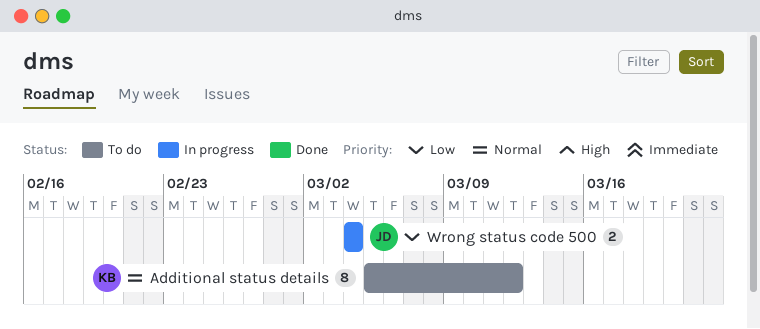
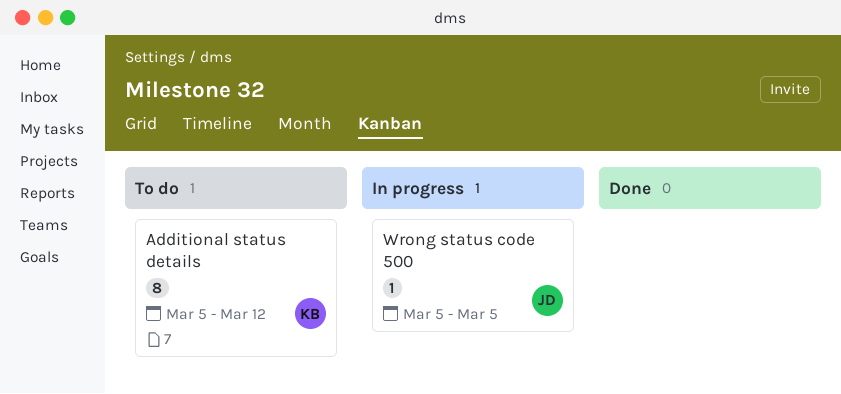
Wrong status code 500, estimate: 2 -> 1
Wrong status code 500, start: Mar 4 -> Mar 5
Wrong status code 500, due: Mar 4 -> Mar 5

